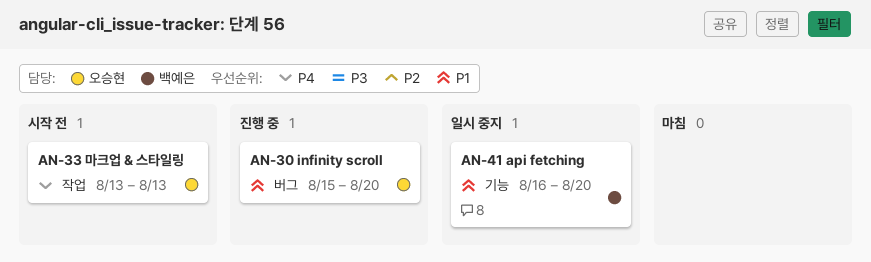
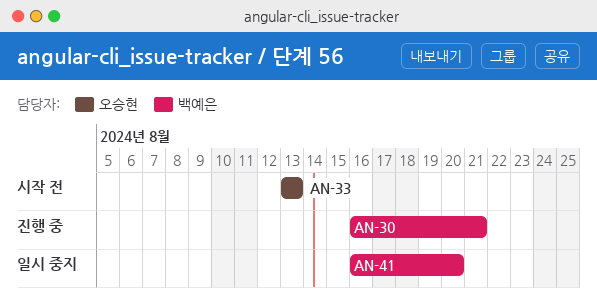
AN-30, owner: 오승현 -> 백예은
AN-30, start: Aug 15 -> Aug 16
AN-30, due: Aug 20 -> Aug 21

